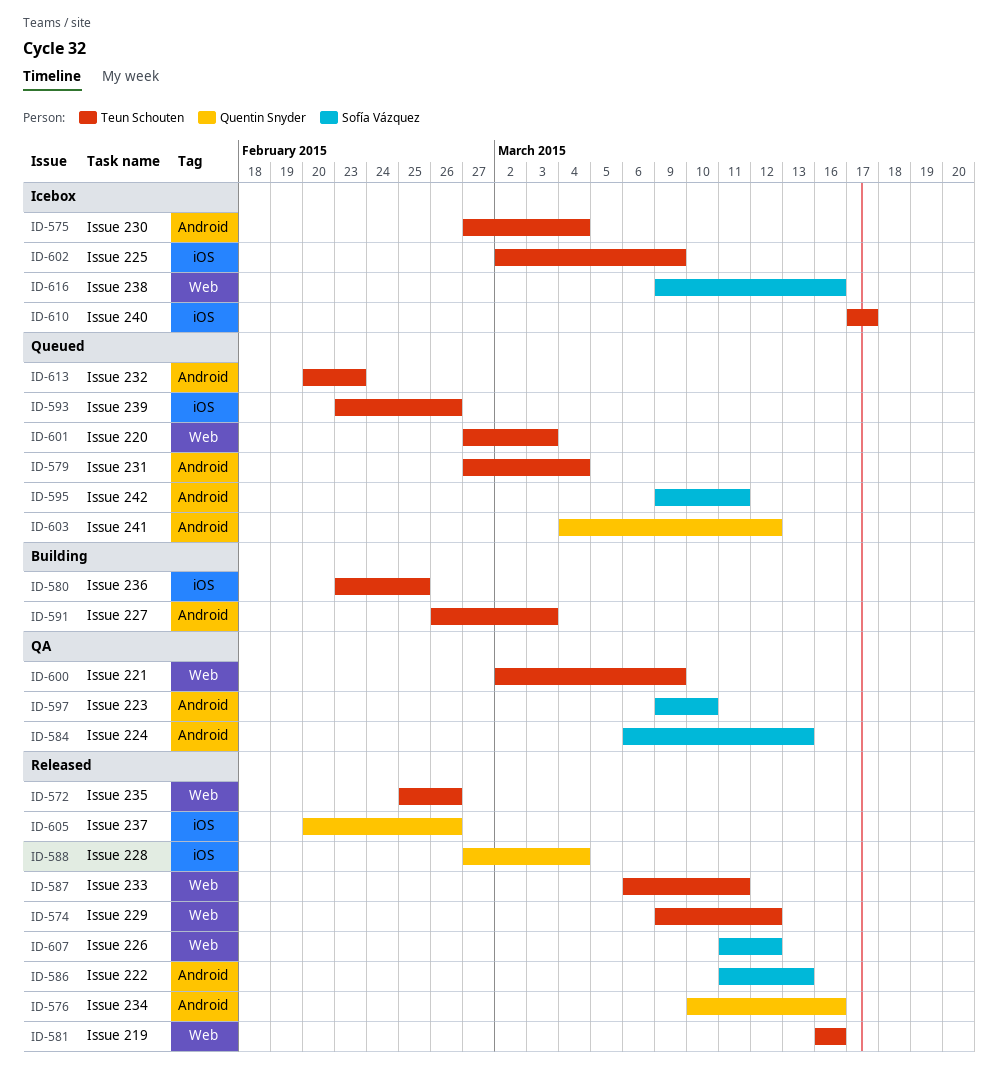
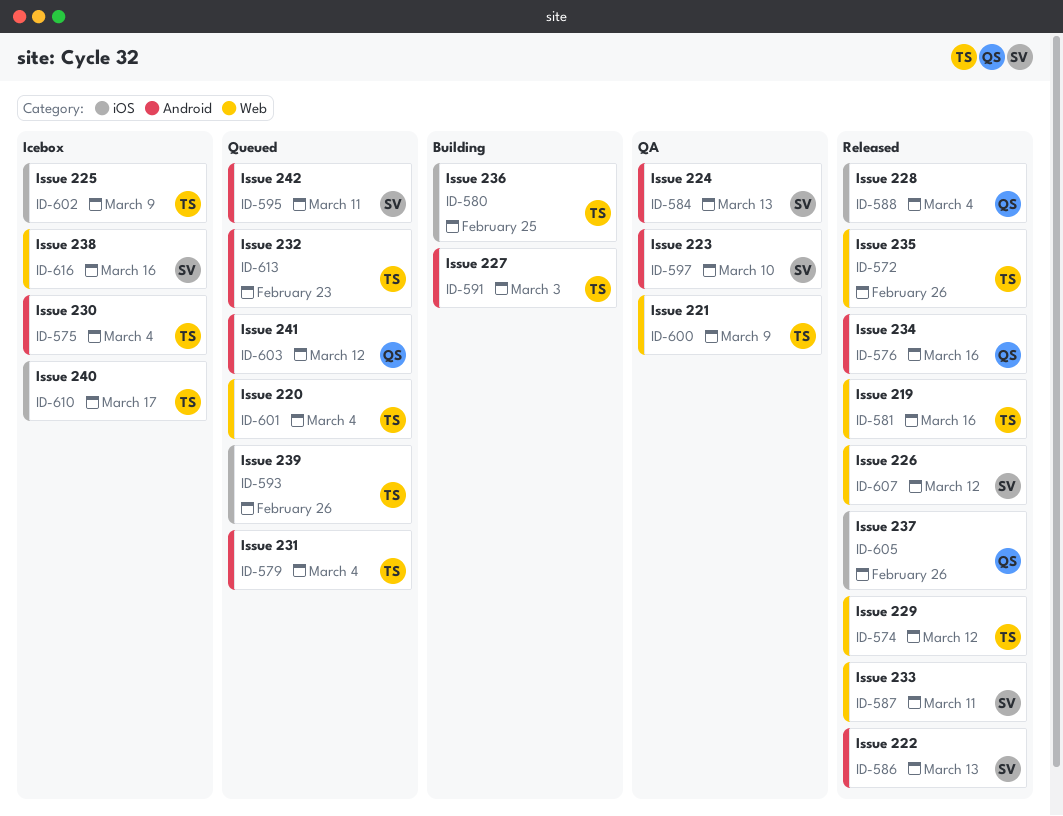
ID-587, owner: Teun Schouten -> Sofía Vázquez
ID-601, due: Mar 3 -> Mar 4

